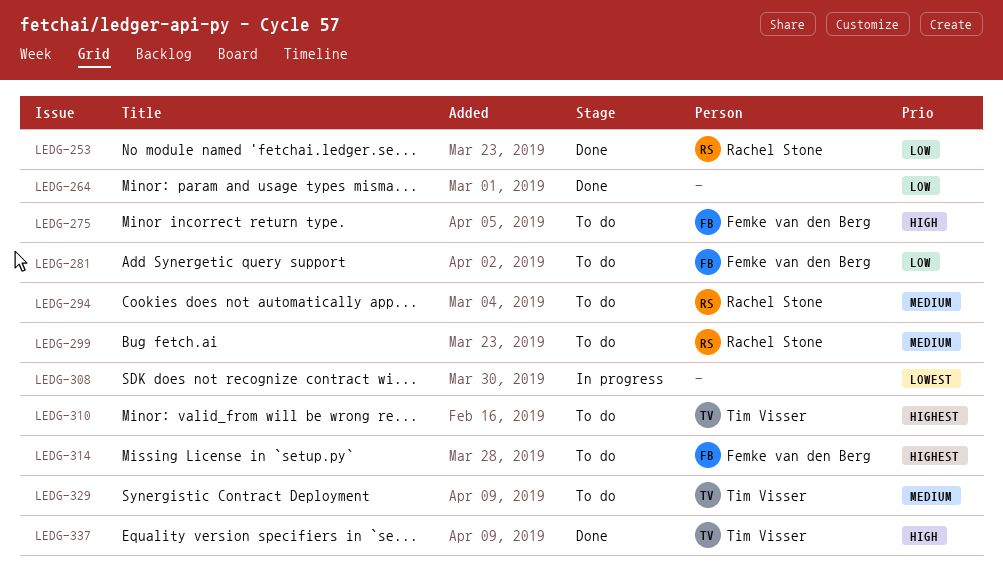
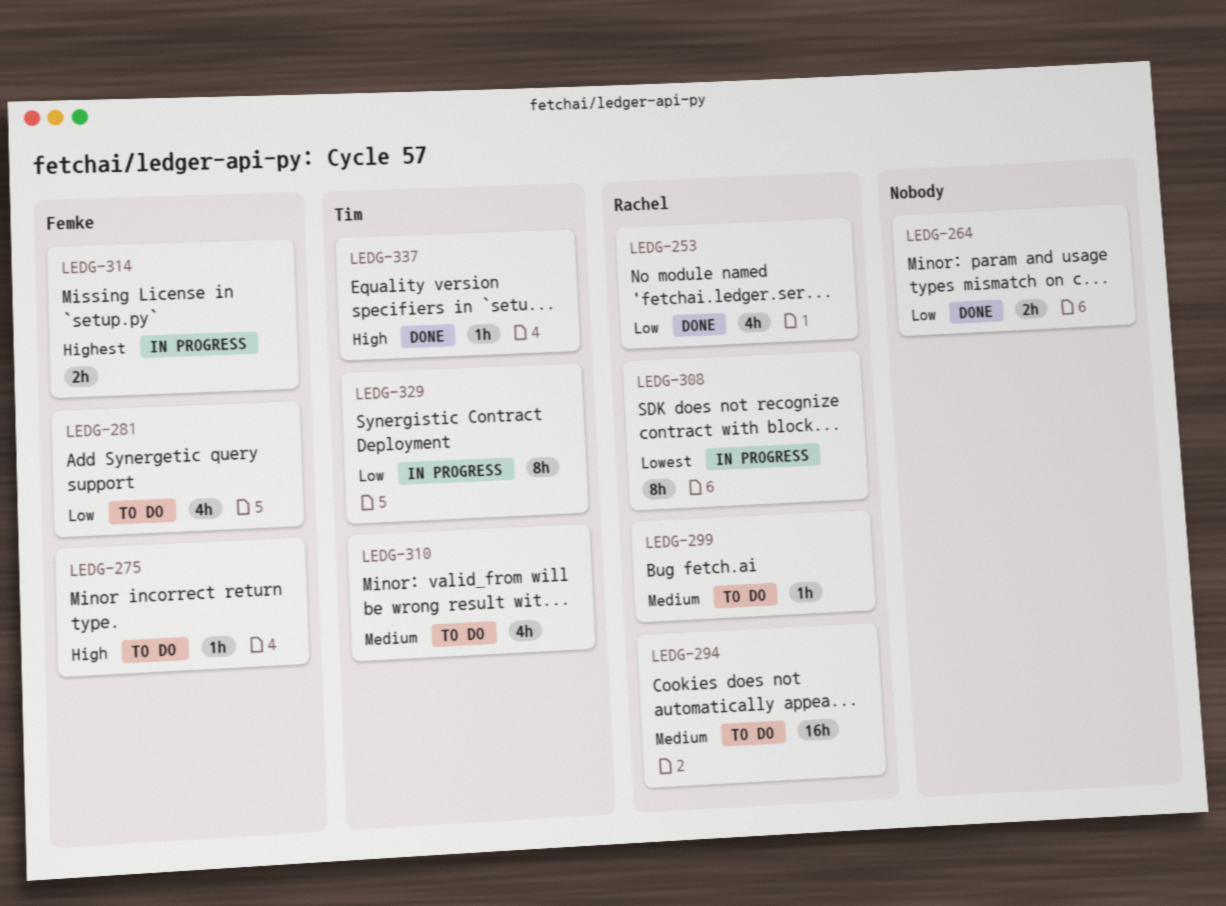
LEDG-308, owner: none -> Rachel Stone
LEDG-310, priority: Highest -> Medium
LEDG-314, status: To do -> In progress
LEDG-329, status: To do -> In progress
LEDG-329, priority: Medium -> Low

